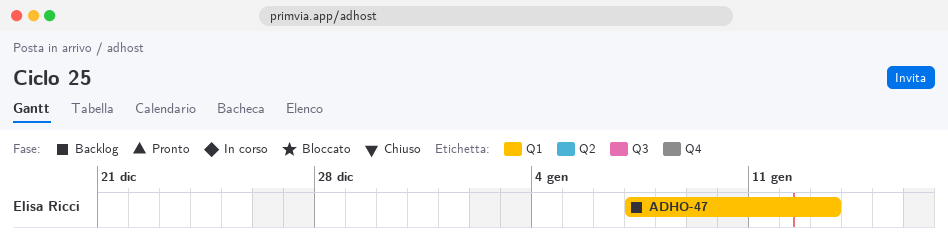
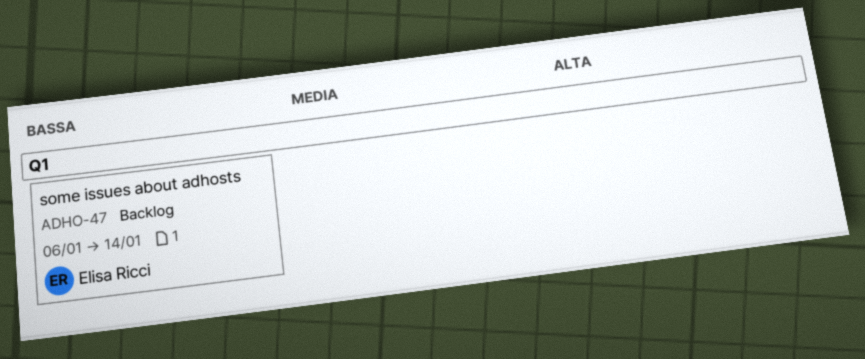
ADHO-47, start: Jan 7 -> Jan 6
ADHO-47, due: Jan 13 -> Jan 14

